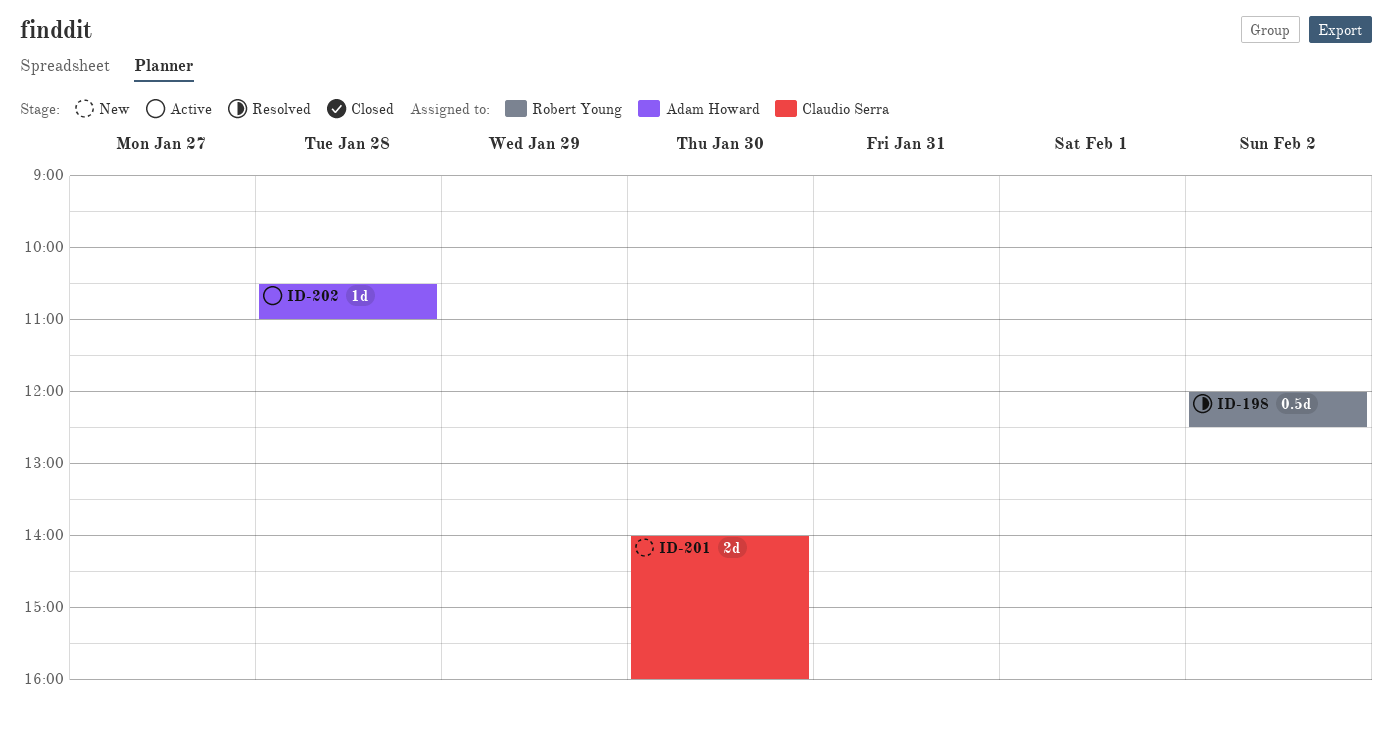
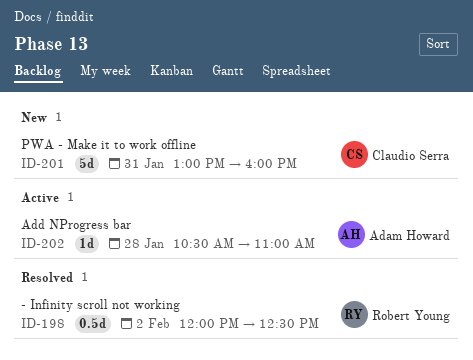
ID-201, estimate: 2d -> 5d
ID-201, day: Jan 30 -> Jan 31
ID-201, begins: 14:00 -> 13:00

